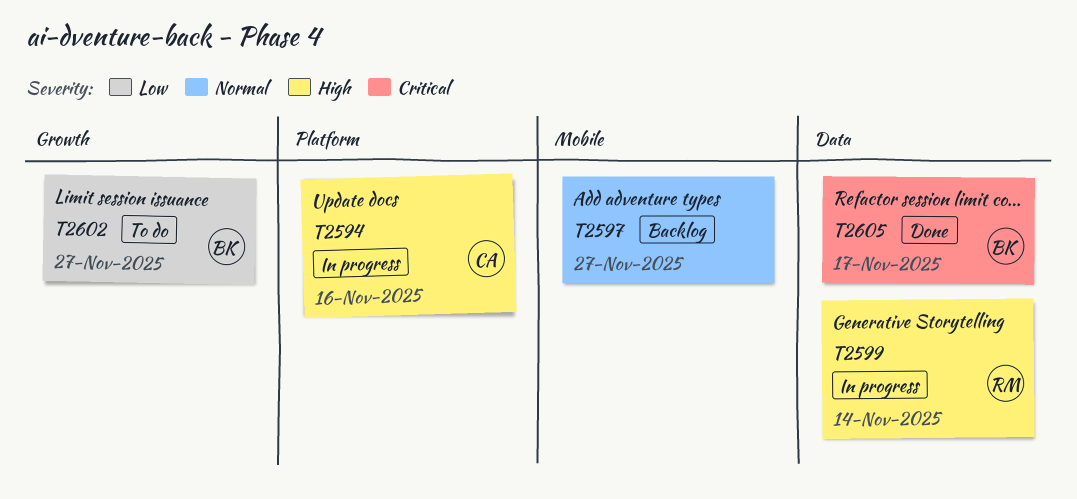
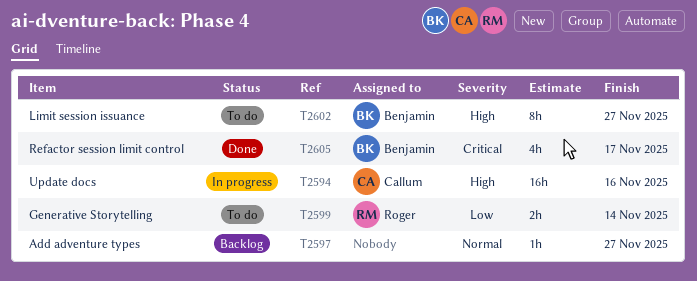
T2599, status: In progress -> To do
T2599, priority: High -> Low
T2602, priority: Low -> High

